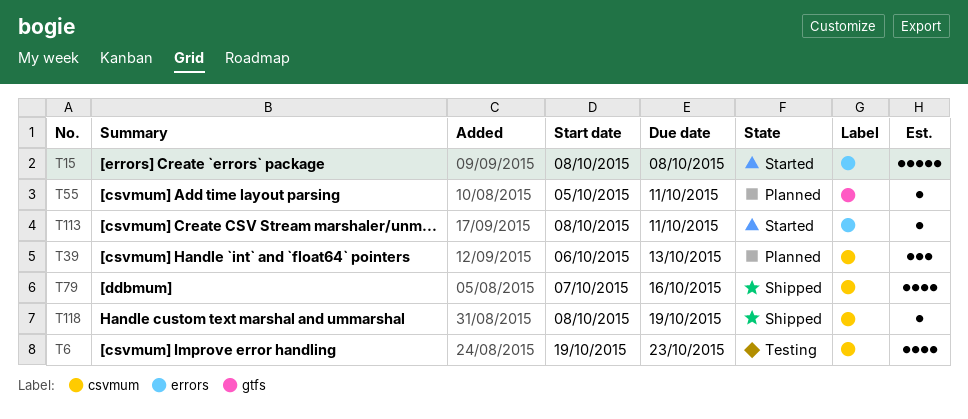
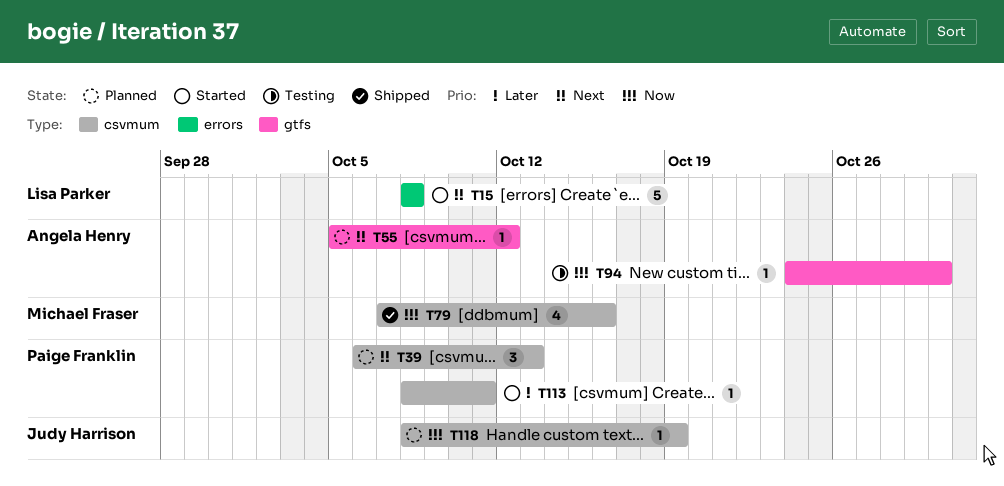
T6: present -> none
T55, due: Oct 11 -> Oct 12
T94: none -> present
T113, label: errors -> csvmum
T118, status: Shipped -> Planned

